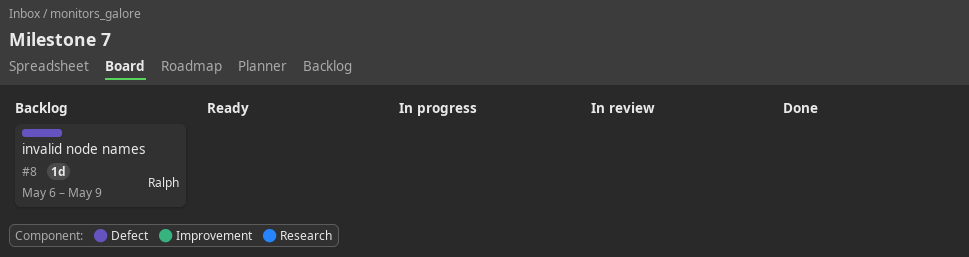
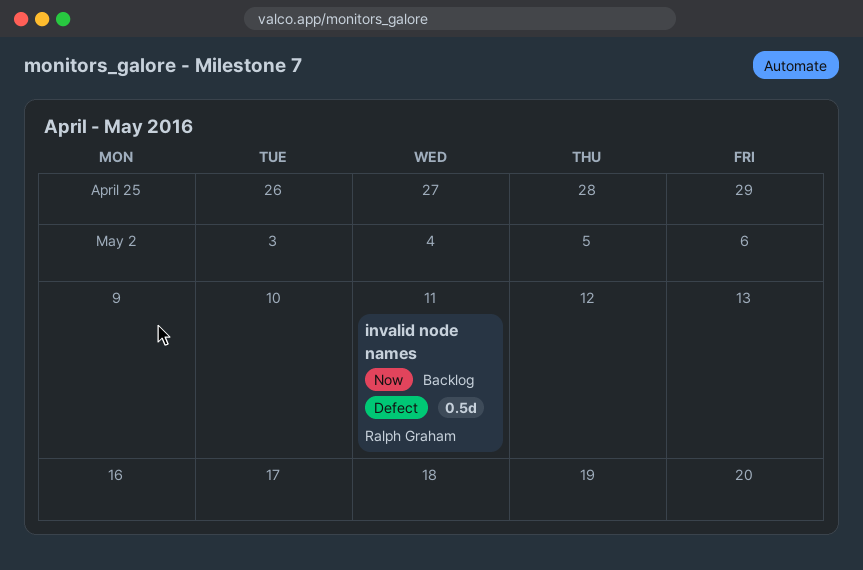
invalid node names, estimate: 1d -> 0.5d
invalid node names, due: May 9 -> May 11

